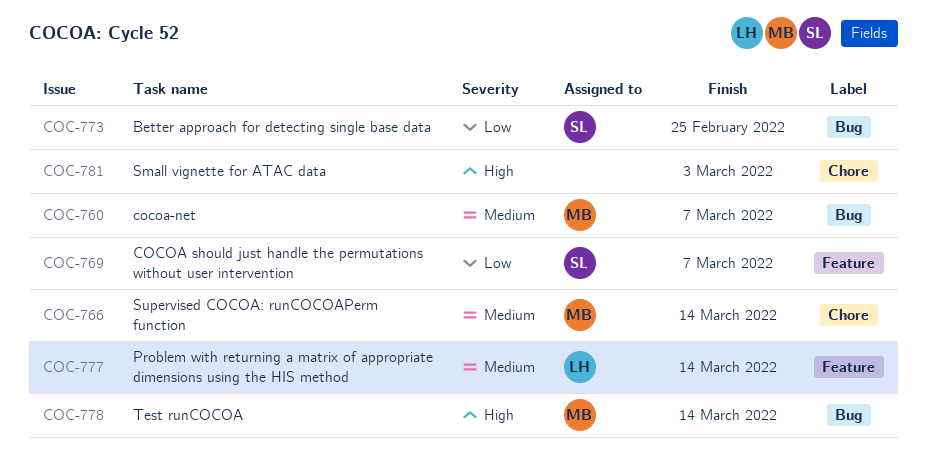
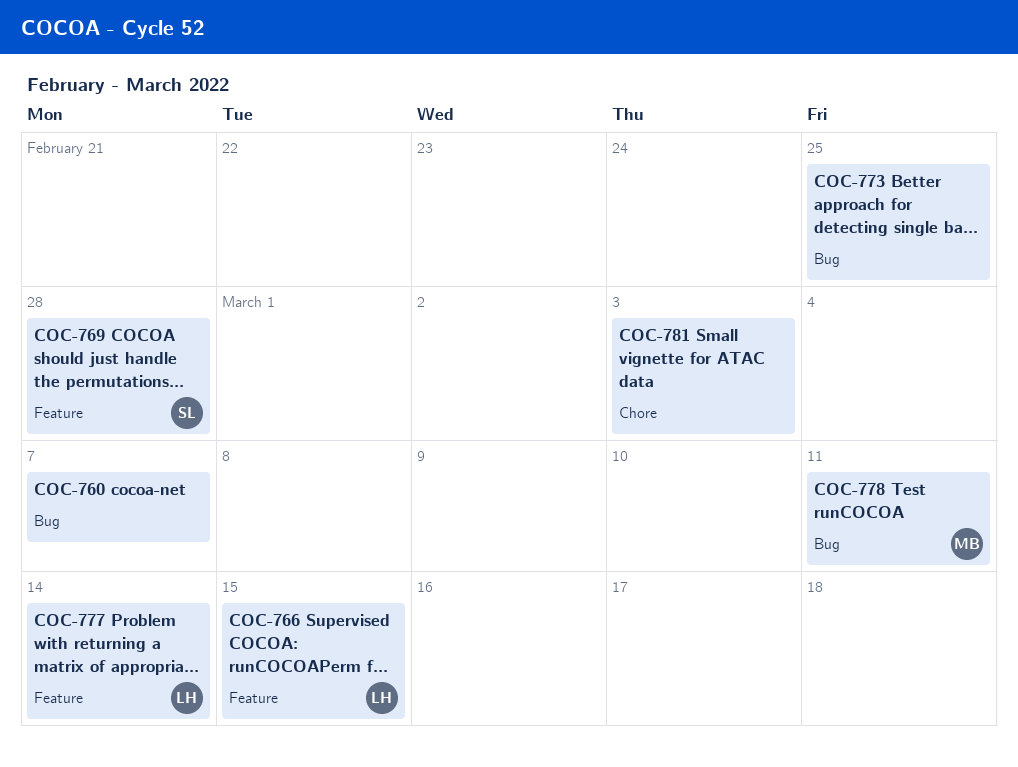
COC-760, owner: MB -> none
COC-766, owner: MB -> LH
COC-766, label: Chore -> Feature
COC-766, due: Mar 14 -> Mar 15
COC-769, due: Mar 7 -> Feb 28
COC-773, owner: SL -> none
COC-778, due: Mar 14 -> Mar 11

